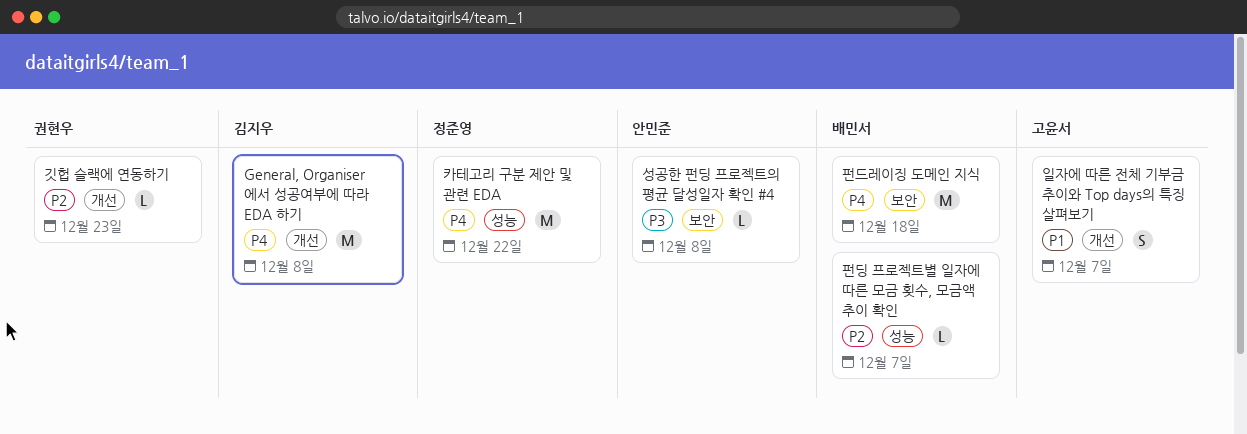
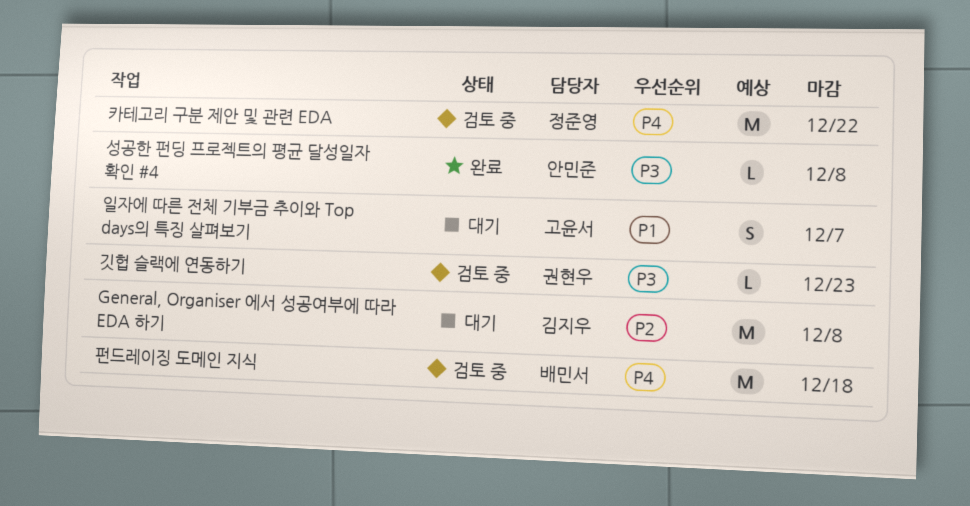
General, Organiser 에서 성공여부에 따라 EDA 하기, priority: P4 -> P2
깃헙 슬랙에 연동하기, priority: P2 -> P3
펀딩 프로젝트별 일자에 따른 모금 횟수, 모금액 추이 확인: present -> none

